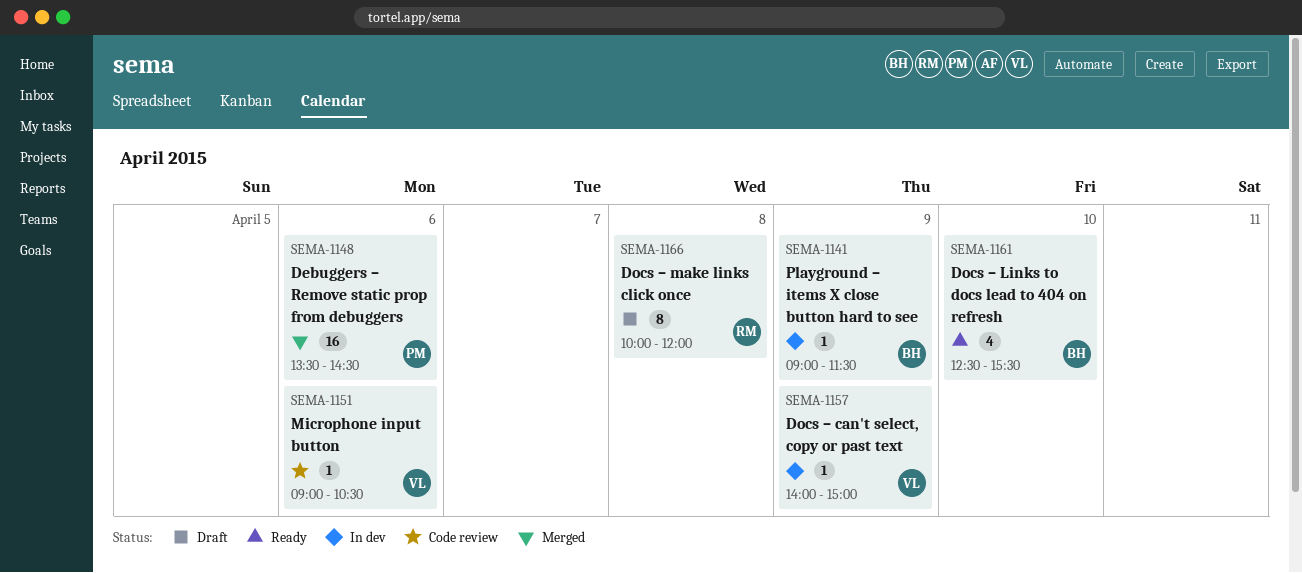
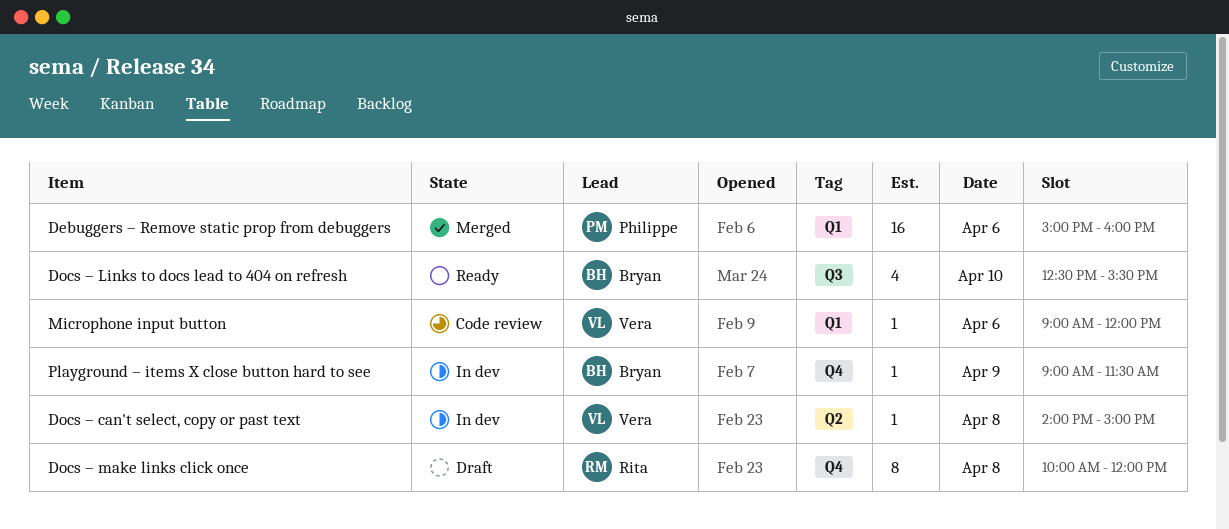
Debuggers – Remove static prop from debuggers, begins: 13:30 -> 15:00
Debuggers – Remove static prop from debuggers, ends: 14:30 -> 16:00
Docs – can't select, copy or past text, day: Apr 9 -> Apr 8
Microphone input button, ends: 10:30 -> 12:00

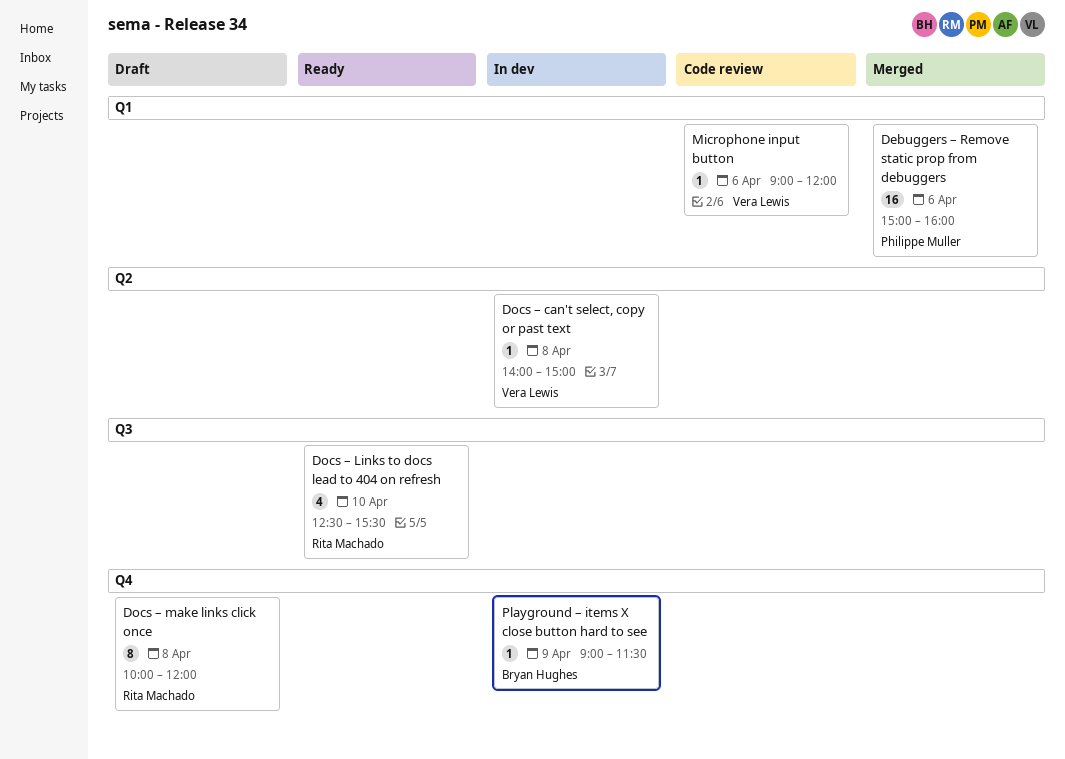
Docs – Links to docs lead to 404 on refresh, owner: Bryan Hughes -> Rita Machado

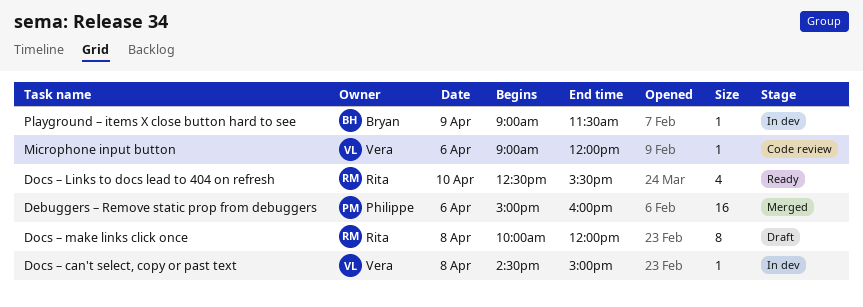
Docs – can't select, copy or past text, begins: 14:00 -> 14:30

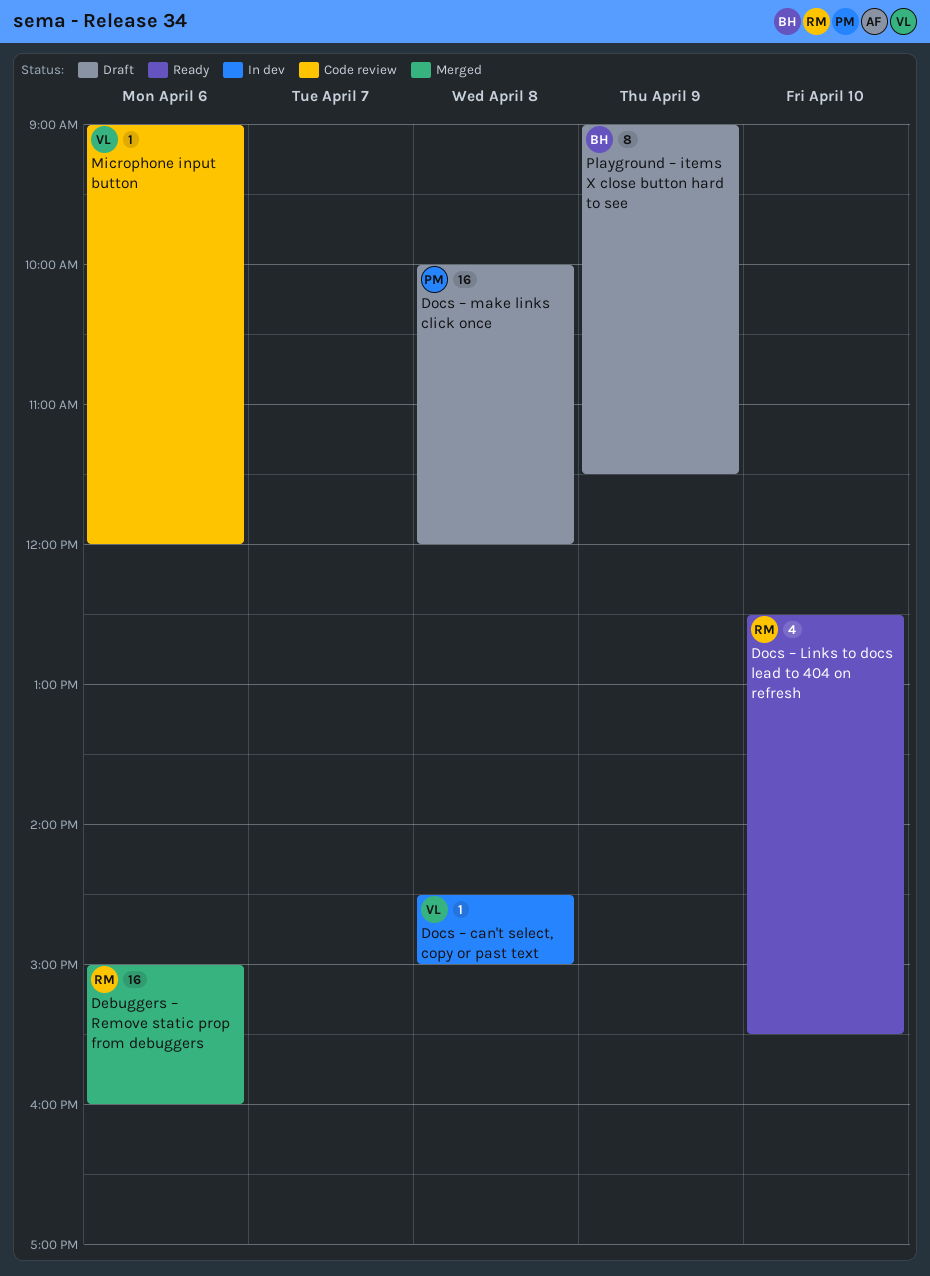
Debuggers – Remove static prop from debuggers, owner: Philippe -> Rita
Docs – make links click once, owner: Rita -> Philippe
Docs – make links click once, estimate: 8 -> 16
Playground – items X close button hard to see, status: In dev -> Draft
Playground – items X close button hard to see, estimate: 1 -> 8

